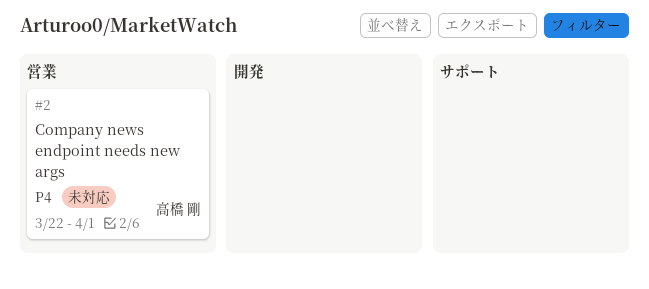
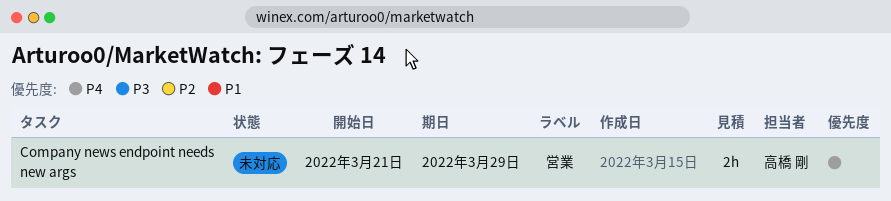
Company news endpoint needs new args, start: Mar 22 -> Mar 21
Company news endpoint needs new args, due: Apr 1 -> Mar 29

